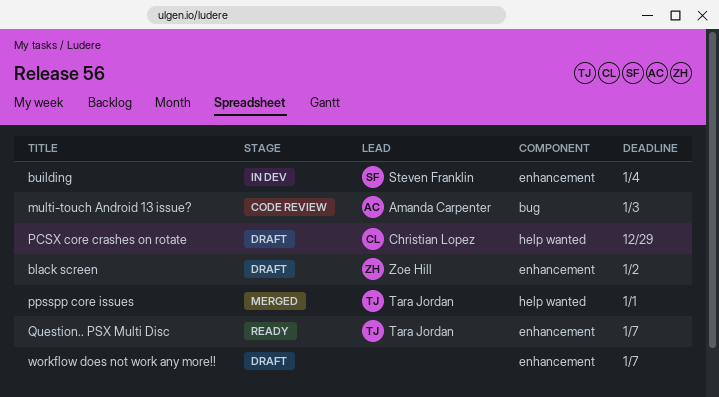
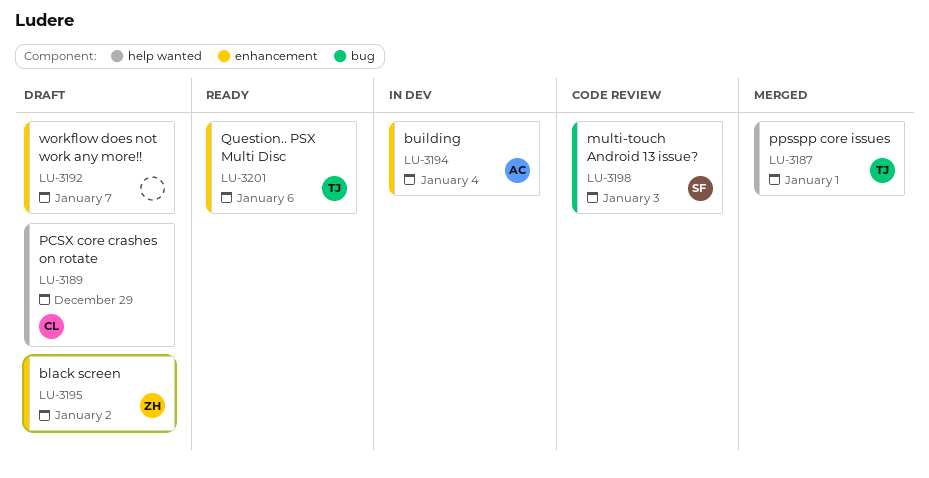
building, owner: Steven Franklin -> Amanda Carpenter
multi-touch Android 13 issue?, owner: Amanda Carpenter -> Steven Franklin
Question.. PSX Multi Disc, due: Jan 7 -> Jan 6

